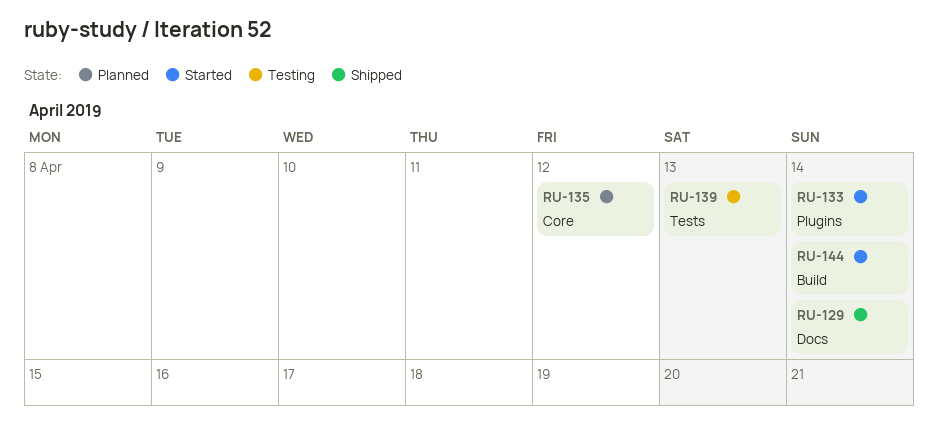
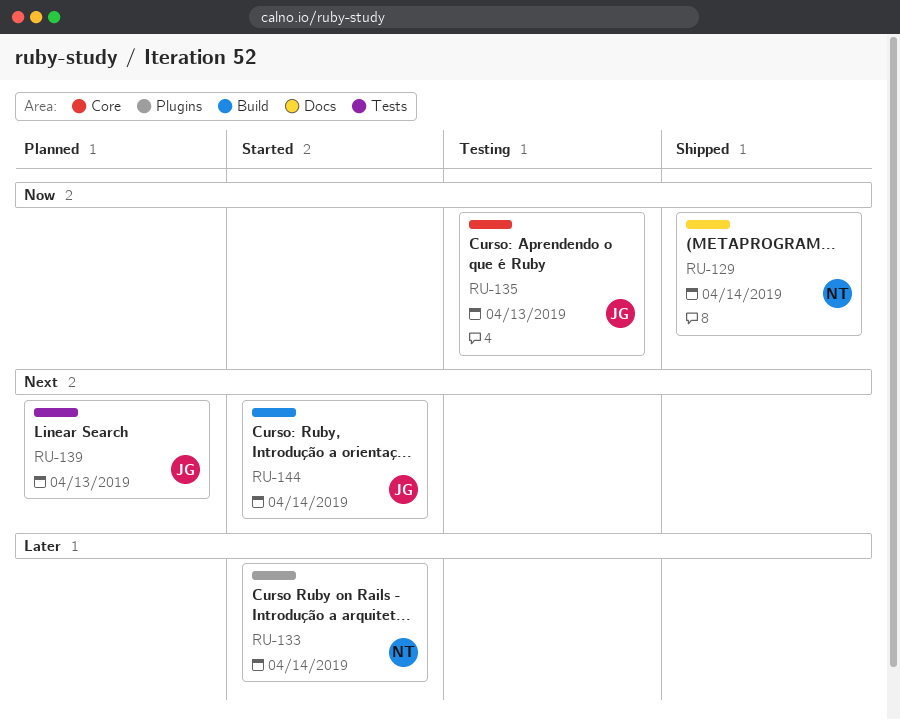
RU-135, status: Planned -> Testing
RU-135, due: Apr 12 -> Apr 13
RU-139, status: Testing -> Planned

